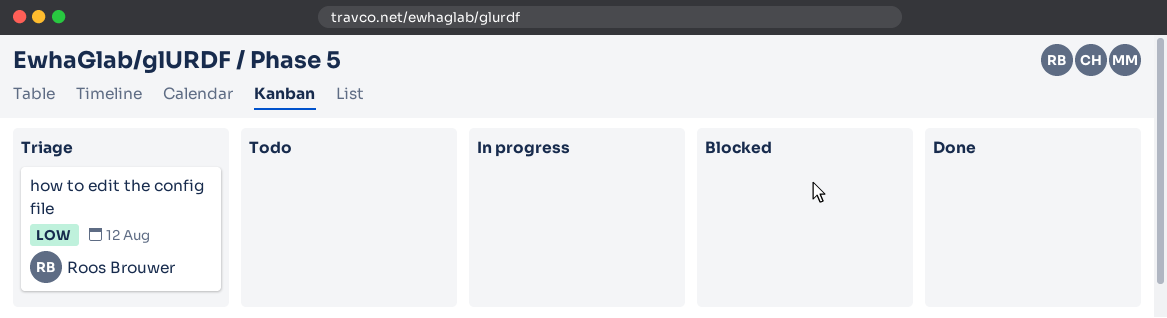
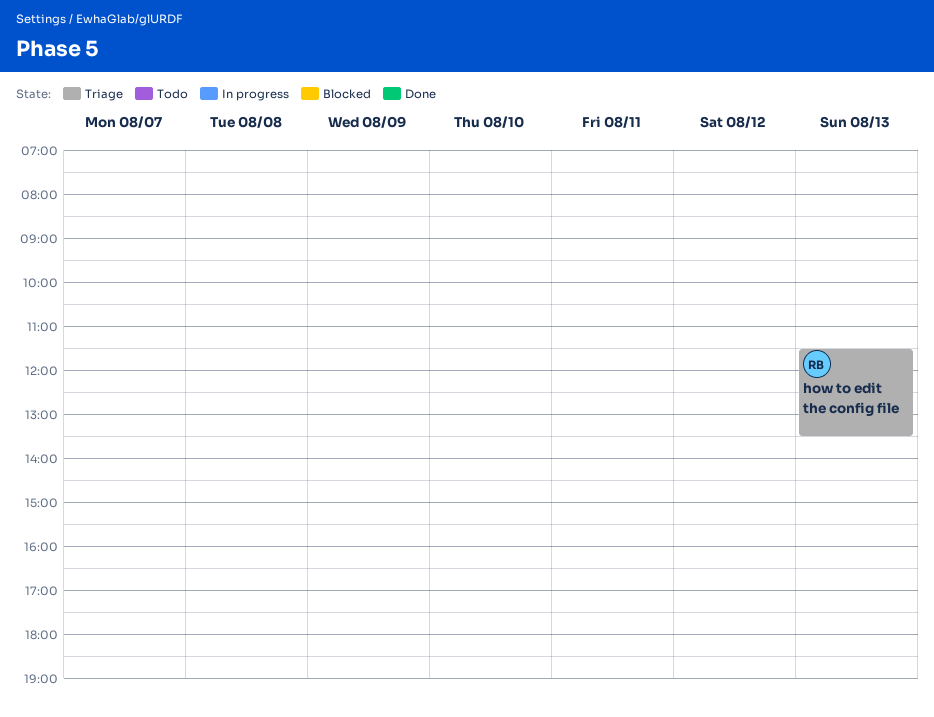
how to edit the config file, day: Aug 12 -> Aug 13

